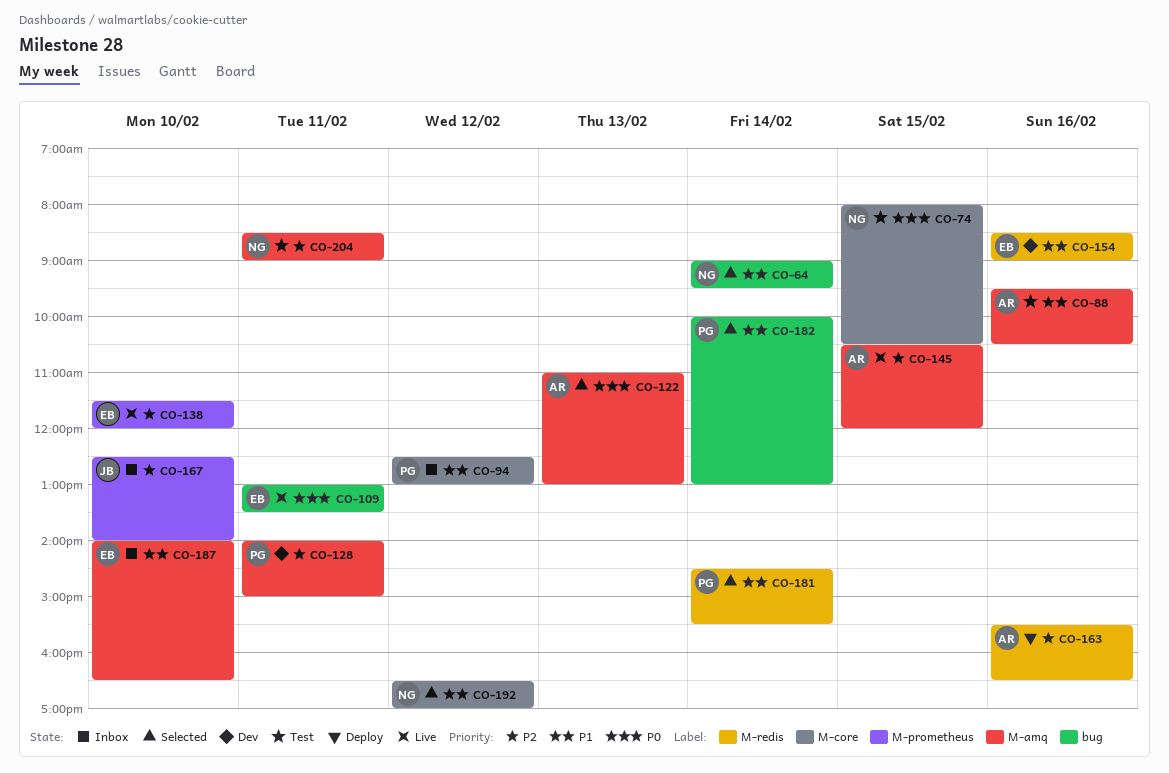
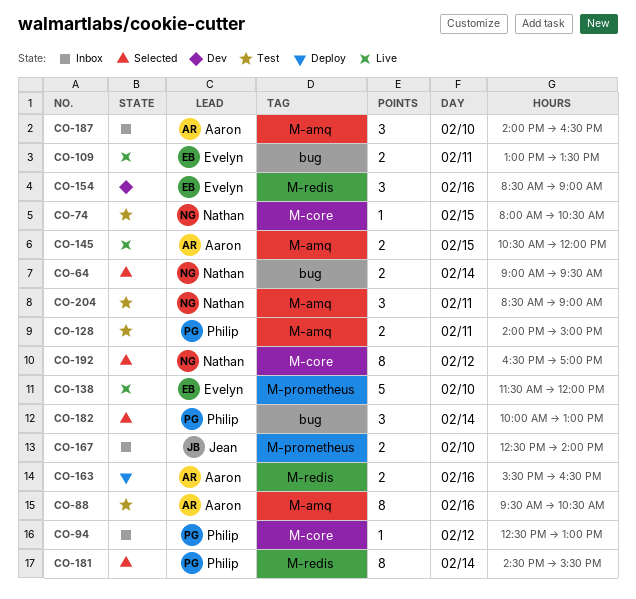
CO-122: present -> none
CO-128, status: Dev -> Test
CO-187, owner: Evelyn -> Aaron

